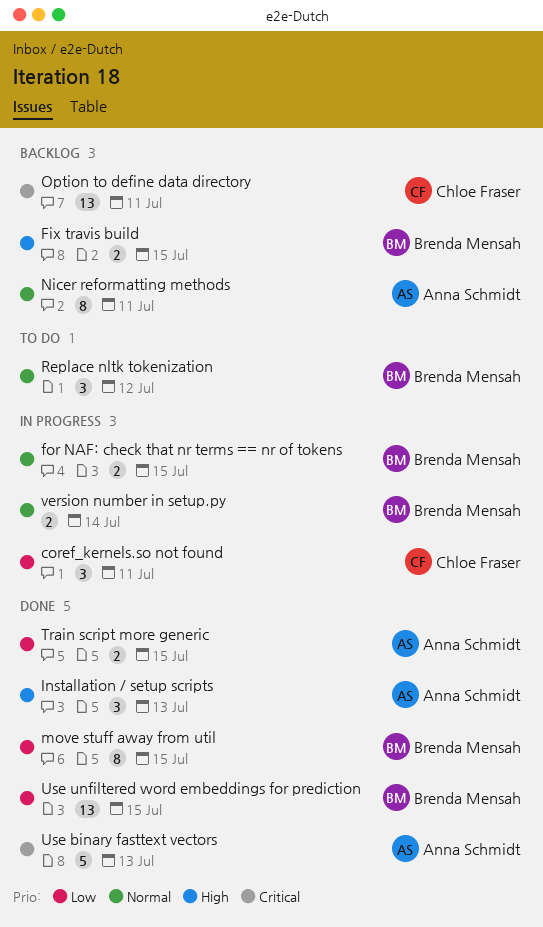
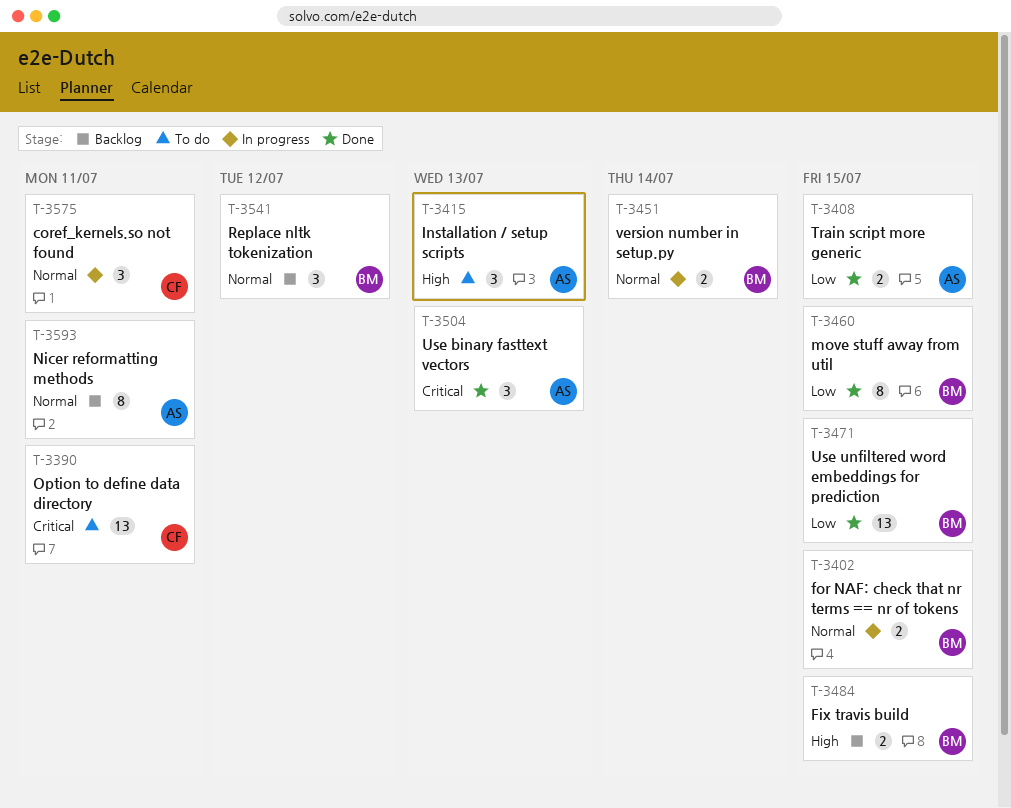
coref_kernels.so not found, priority: Low -> Normal
Installation / setup scripts, status: Done -> To do
Option to define data directory, status: Backlog -> To do
Replace nltk tokenization, status: To do -> Backlog
Use binary fasttext vectors, estimate: 5 -> 3

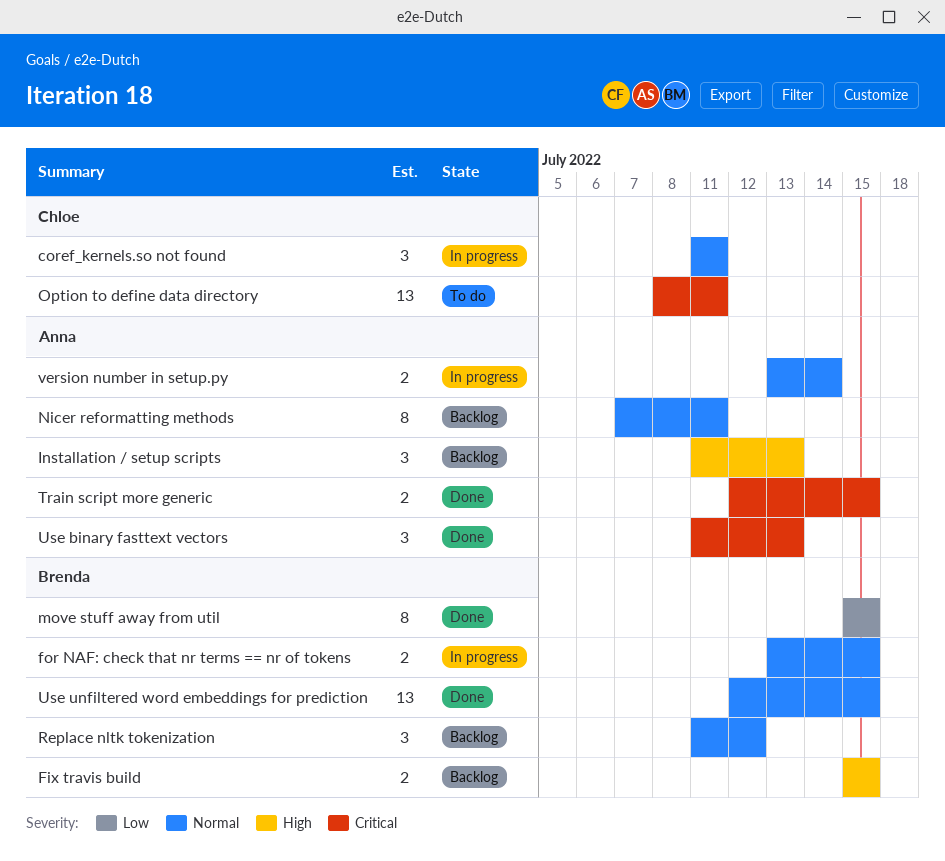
Installation / setup scripts, status: To do -> Backlog
Train script more generic, priority: Low -> Critical
Use unfiltered word embeddings for prediction, priority: Low -> Normal
version number in setup.py, owner: Brenda -> Anna

